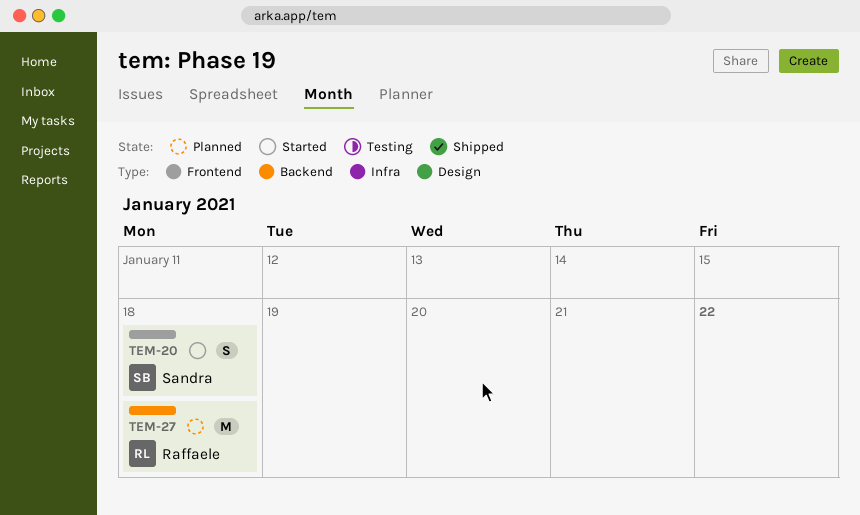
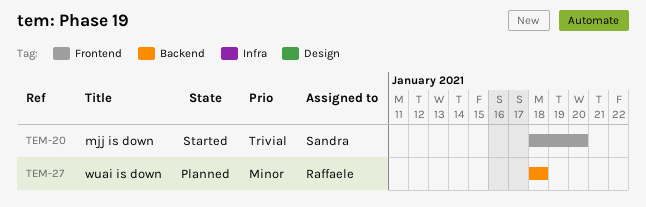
TEM-20, due: Jan 18 -> Jan 20

